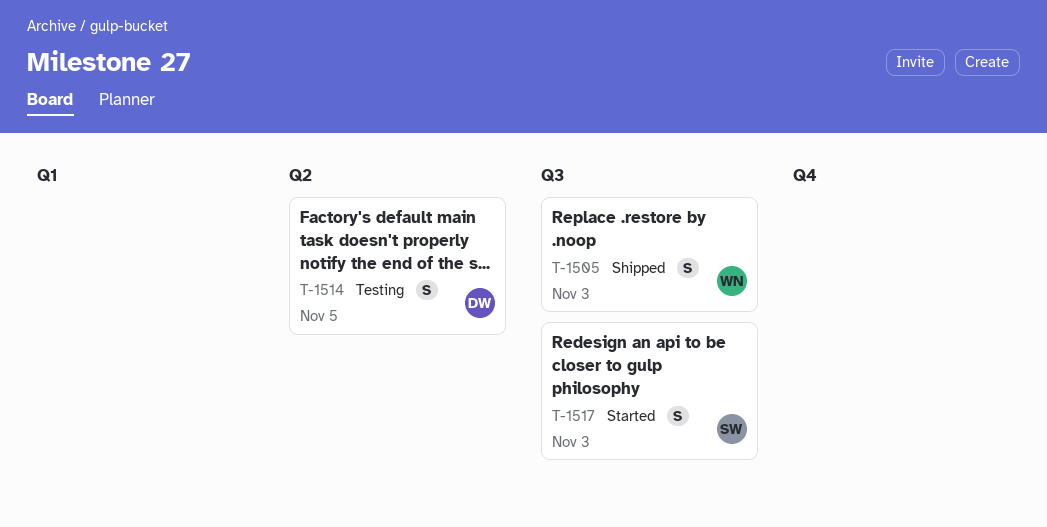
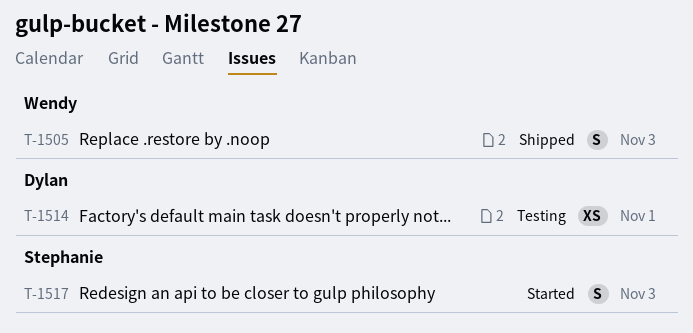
T-1514, estimate: S -> XS
T-1514, due: Nov 5 -> Nov 1

